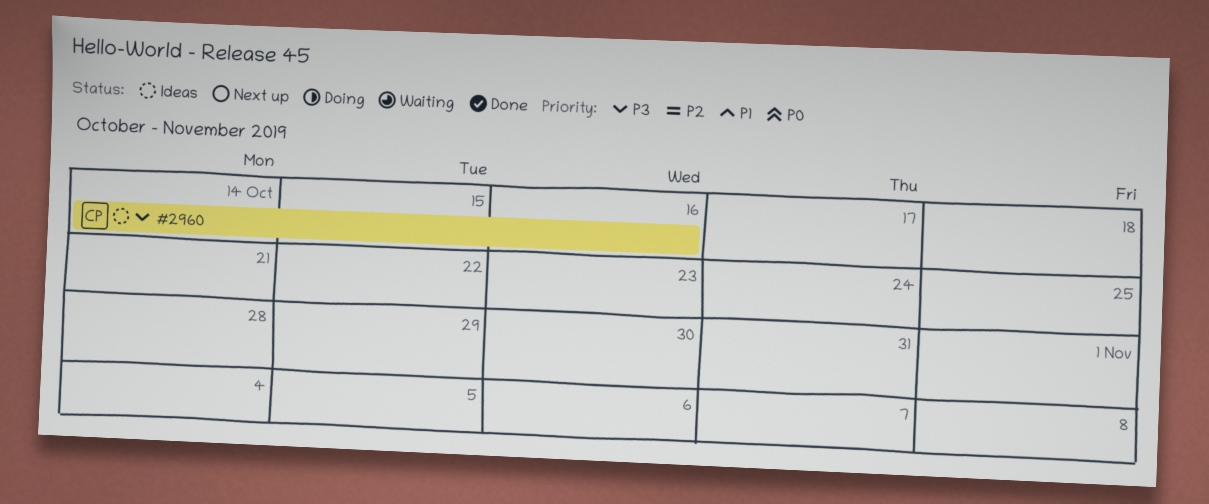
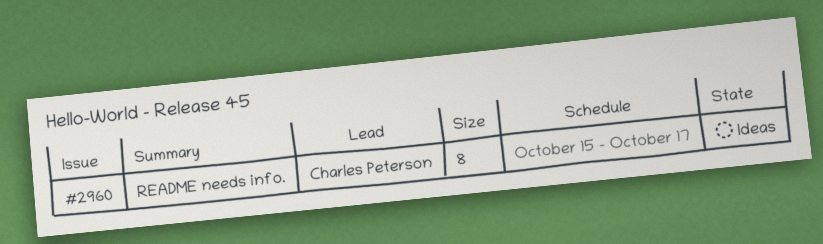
#2960, start: Oct 14 -> Oct 15
#2960, due: Oct 16 -> Oct 17

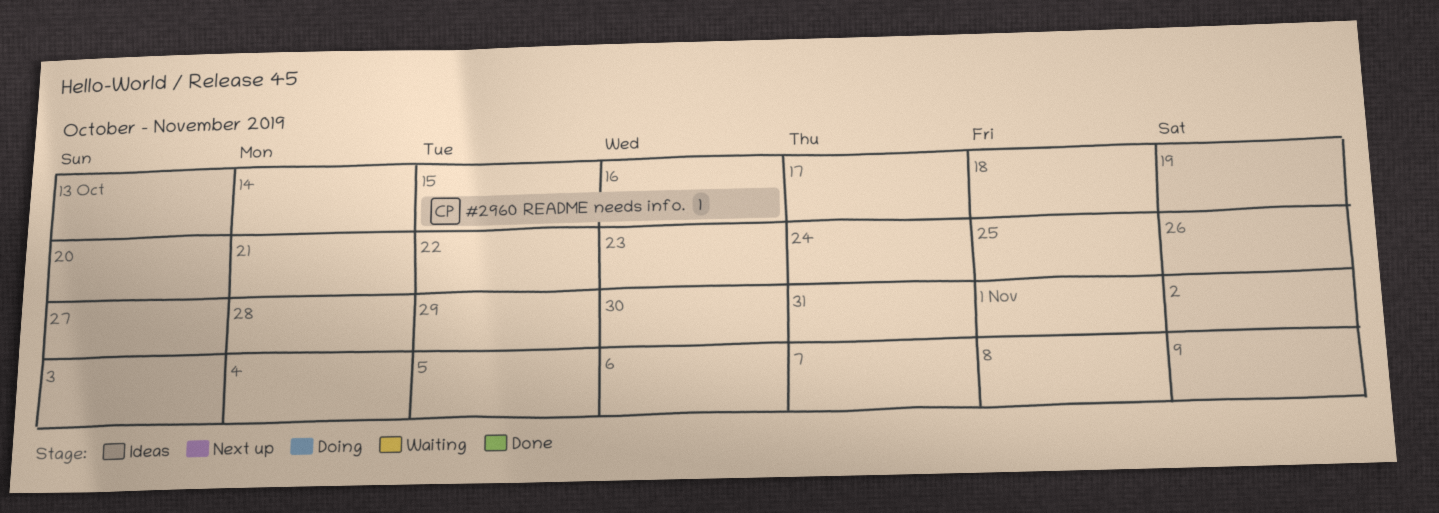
#2960, estimate: 8 -> 1
#2960, due: Oct 17 -> Oct 16

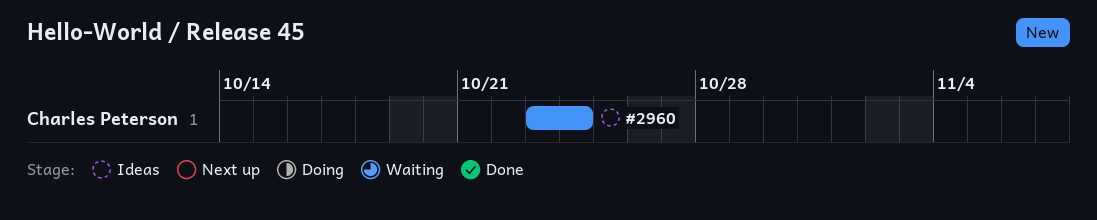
#2960, start: Oct 15 -> Oct 23
#2960, due: Oct 16 -> Oct 24

